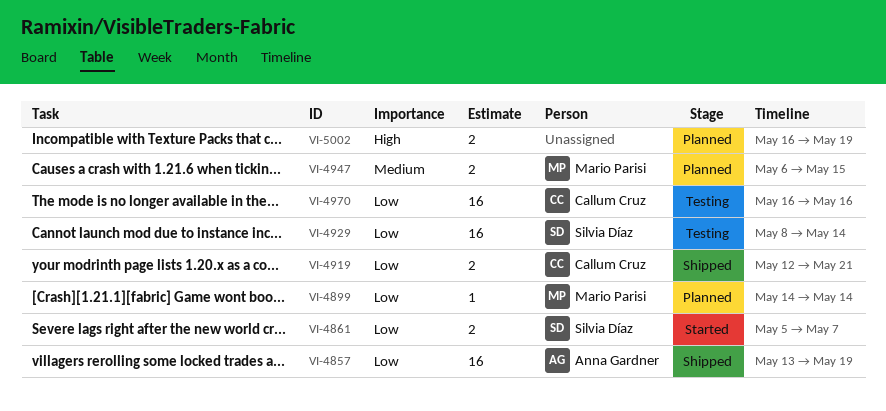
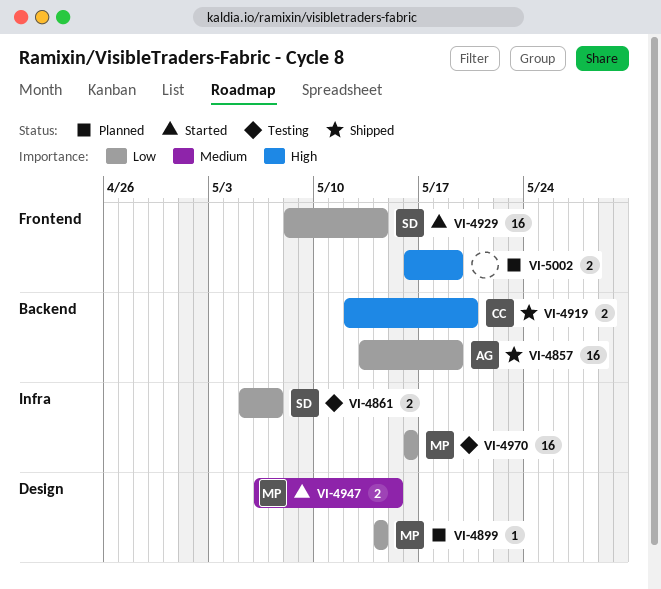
VI-4861, status: Started -> Testing
VI-4919, priority: Low -> High
VI-4919, due: May 21 -> May 20
VI-4929, status: Testing -> Started
VI-4947, status: Planned -> Started
VI-4970, owner: Callum Cruz -> Mario Parisi

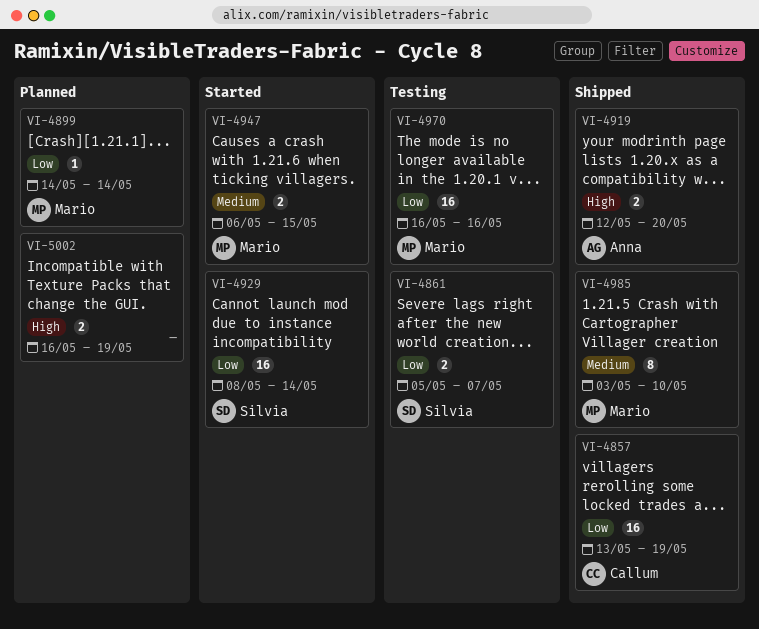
VI-4857, owner: Anna -> Callum
VI-4919, owner: Callum -> Anna
VI-4985: none -> present

